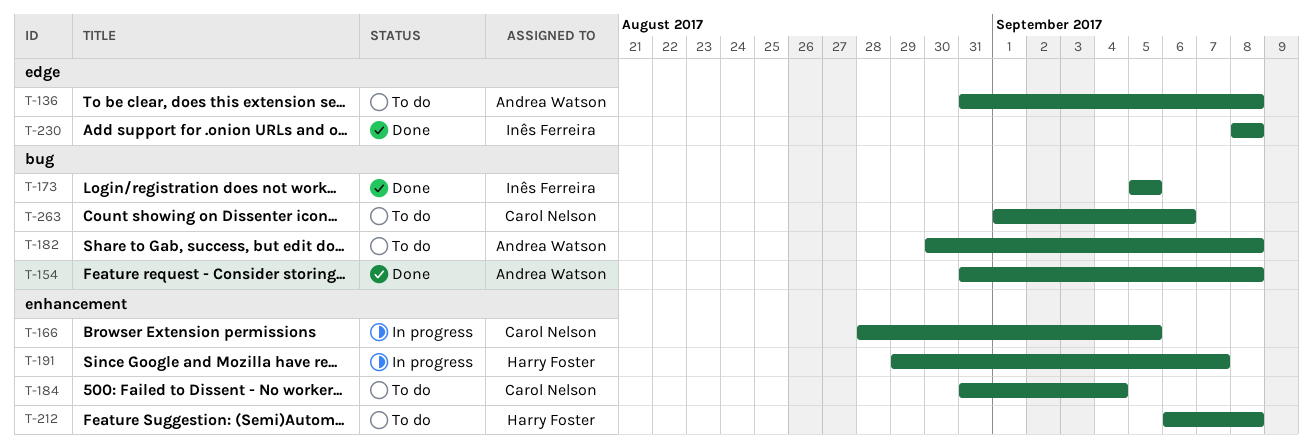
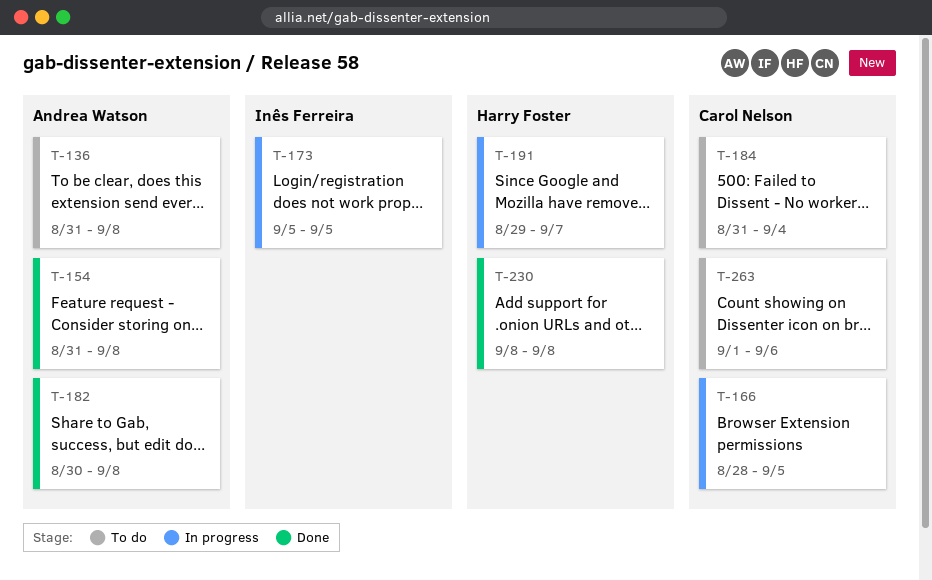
T-173, status: Done -> In progress
T-182, status: To do -> Done
T-212: present -> none
T-230, owner: Inês Ferreira -> Harry Foster

